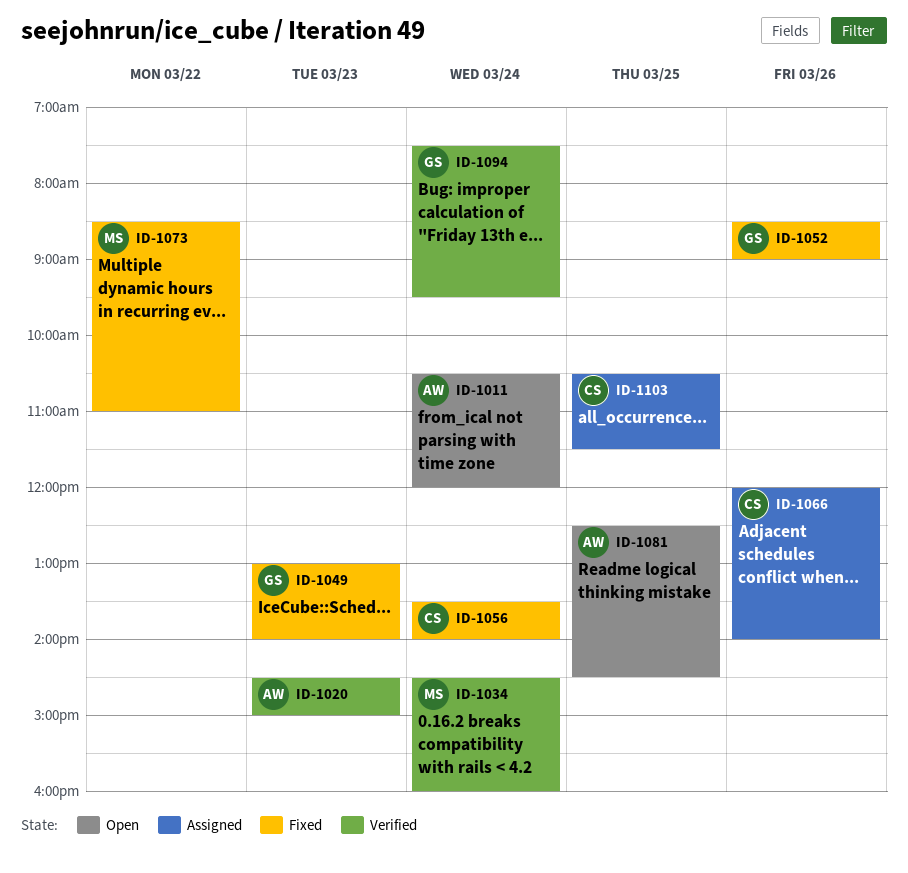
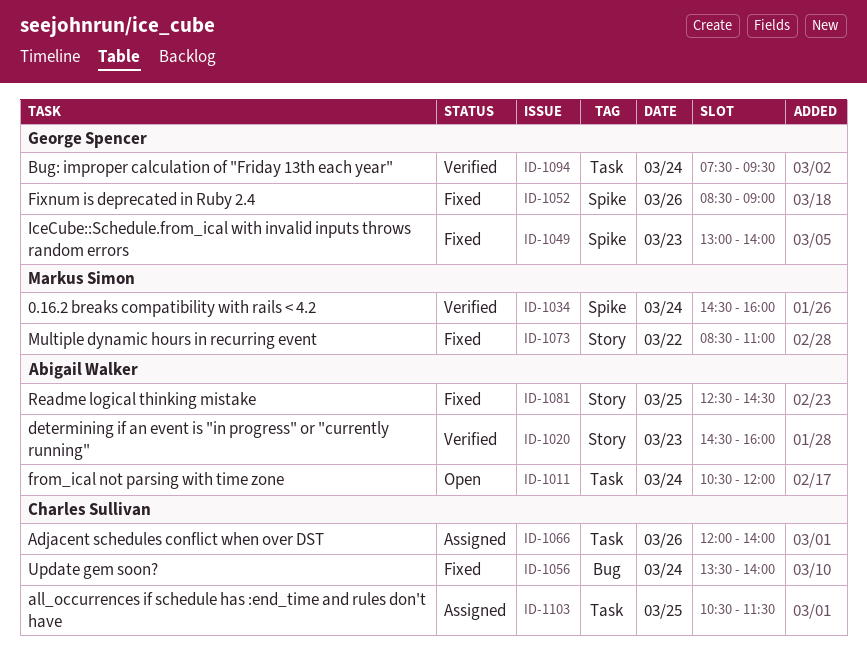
ID-1020, ends: 15:00 -> 16:00
ID-1081, status: Open -> Fixed

